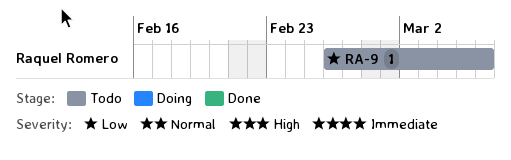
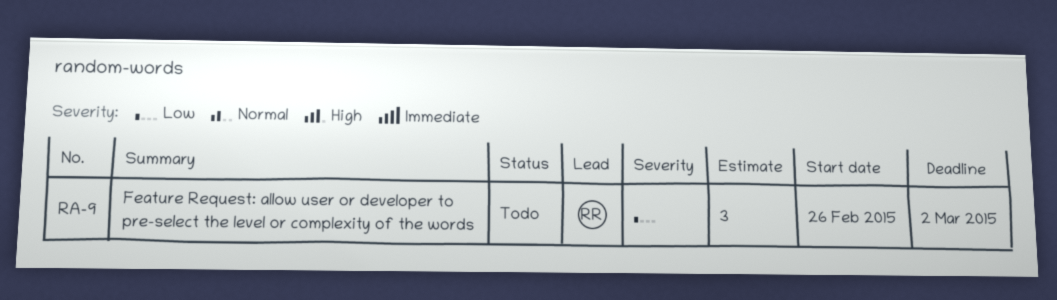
RA-9, estimate: 1 -> 3
RA-9, due: Mar 6 -> Mar 2

